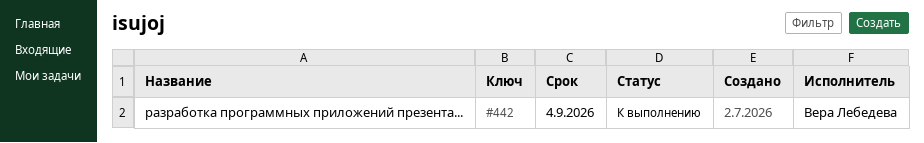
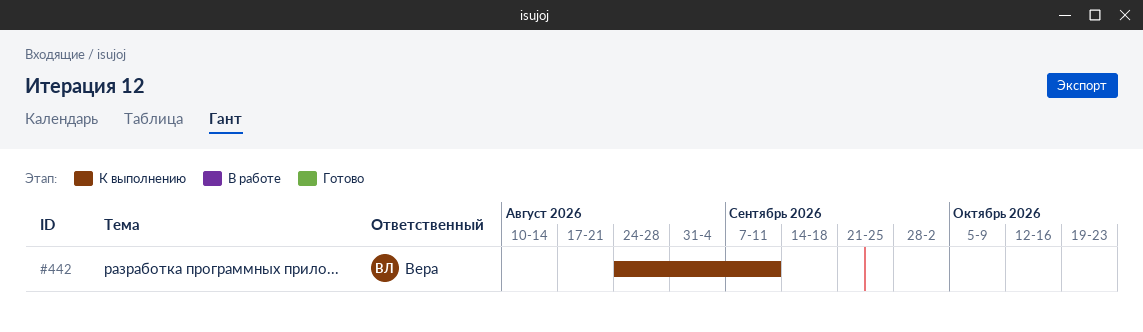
#442, due: Sep 4 -> Sep 11

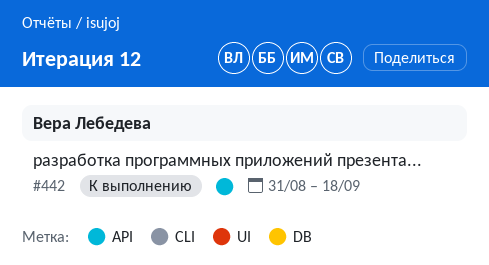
#442, start: Aug 24 -> Aug 31
#442, due: Sep 11 -> Sep 18

